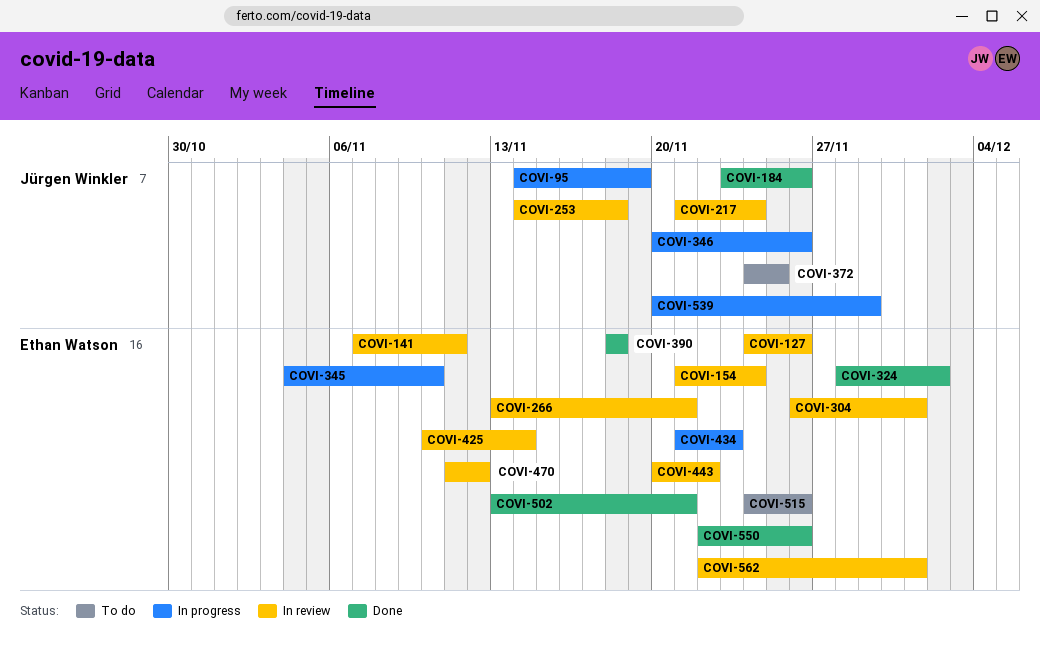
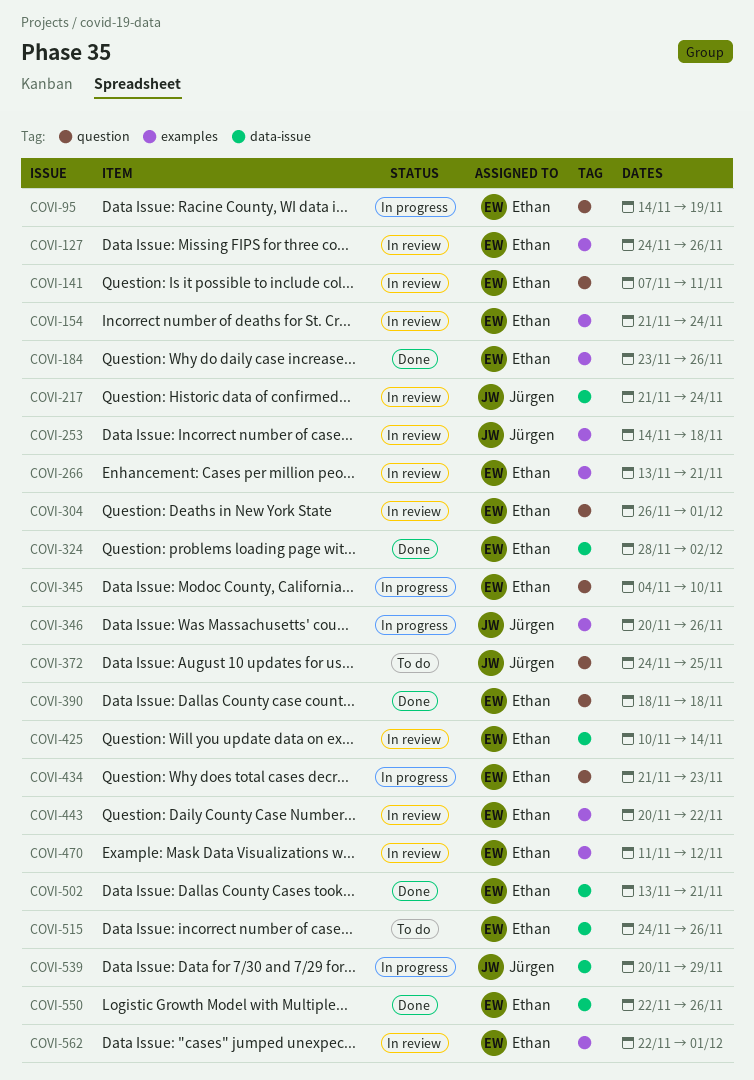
COVI-95, owner: Jürgen Winkler -> Ethan Watson
COVI-184, owner: Jürgen Winkler -> Ethan Watson

